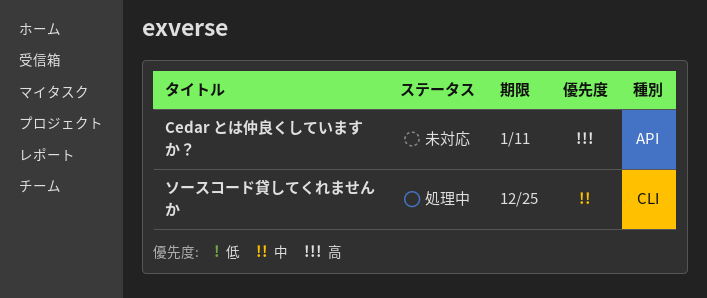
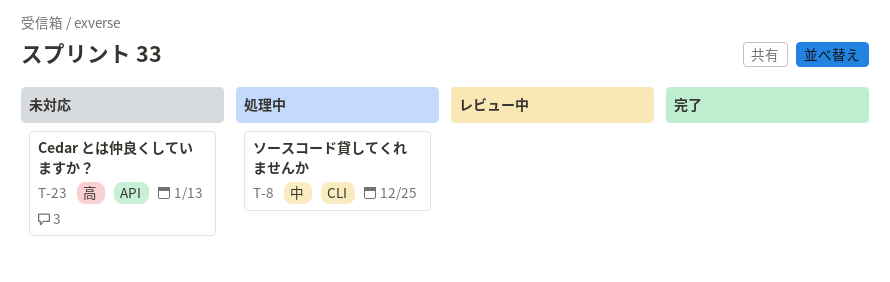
Cedar とは仲良くしていますか？, due: Jan 11 -> Jan 13

